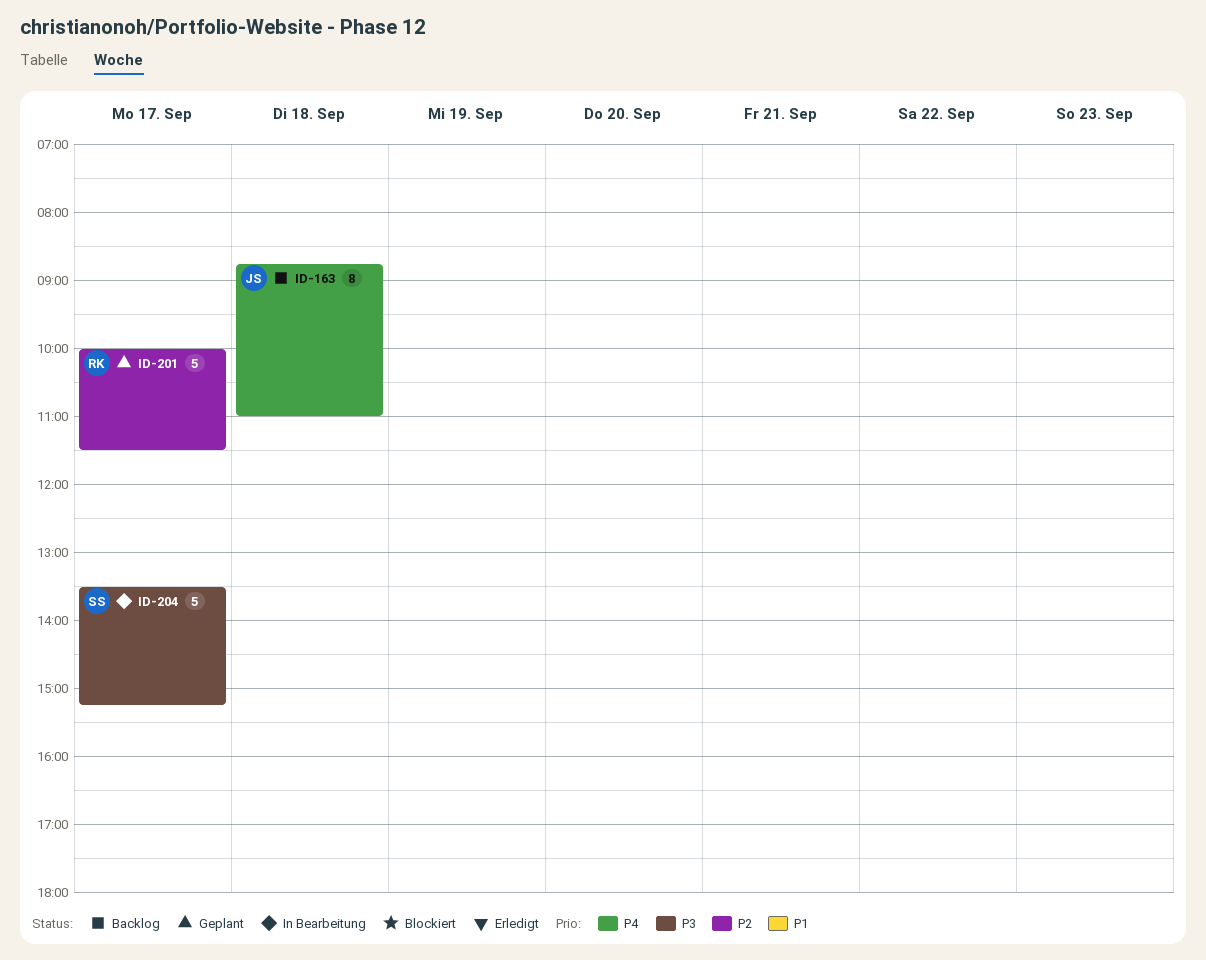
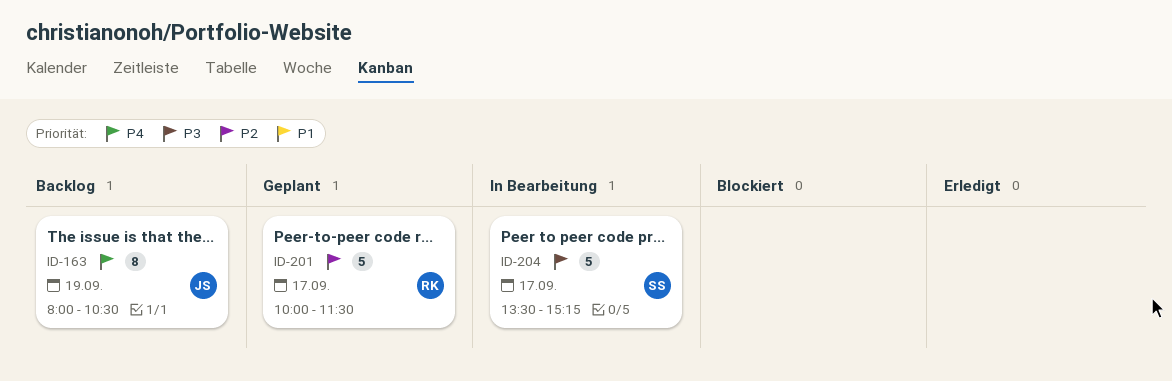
ID-163, day: Sep 18 -> Sep 19
ID-163, begins: 08:45 -> 08:00
ID-163, ends: 11:00 -> 10:30

